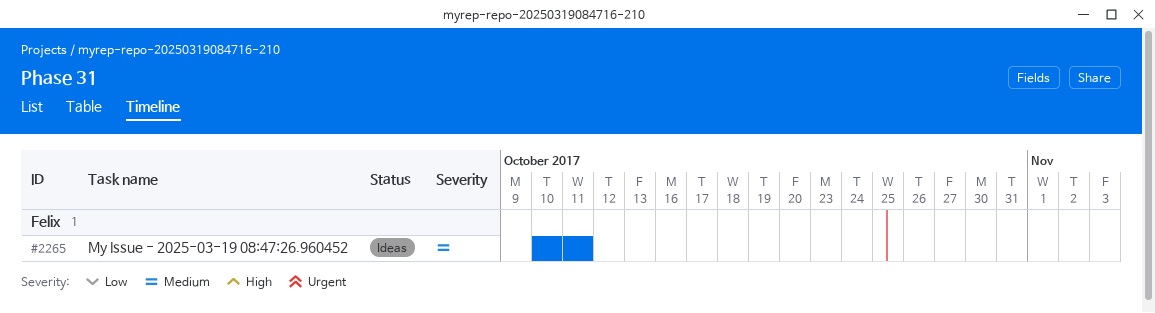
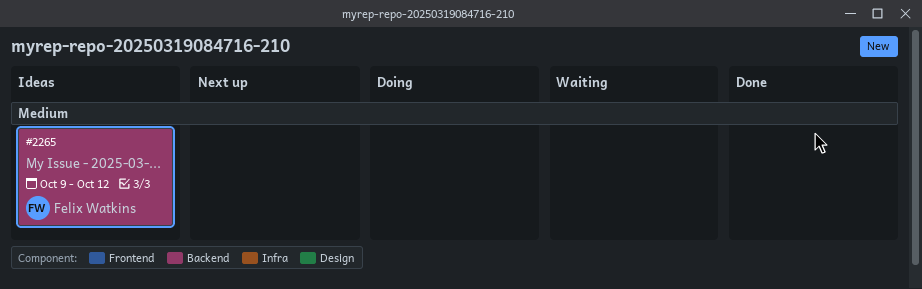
#2265, start: Oct 10 -> Oct 9
#2265, due: Oct 11 -> Oct 12

